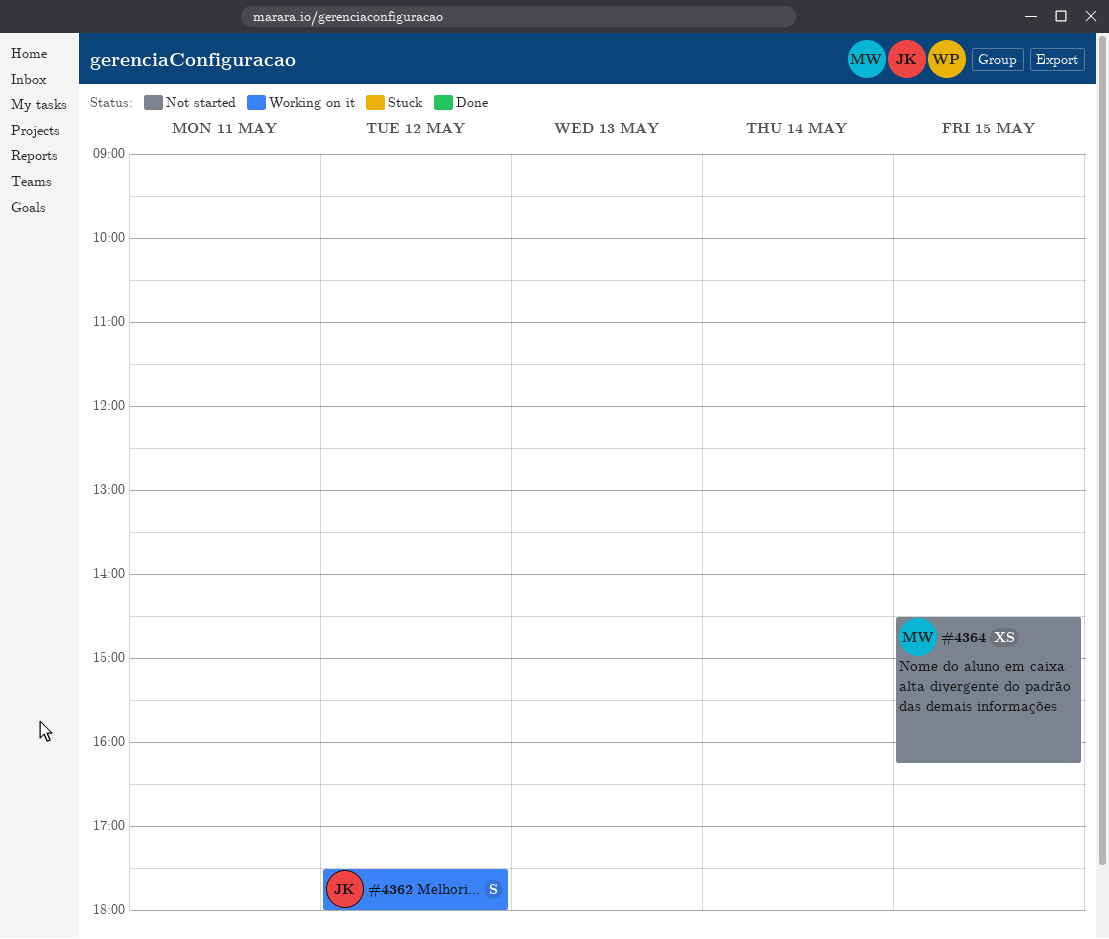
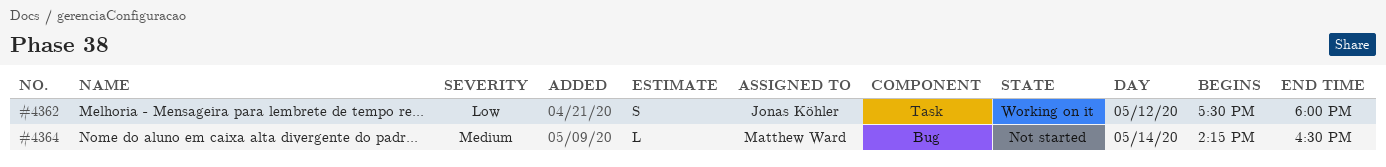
#4364, estimate: XS -> L
#4364, day: May 15 -> May 14
#4364, begins: 14:30 -> 14:15
#4364, ends: 16:15 -> 16:30

